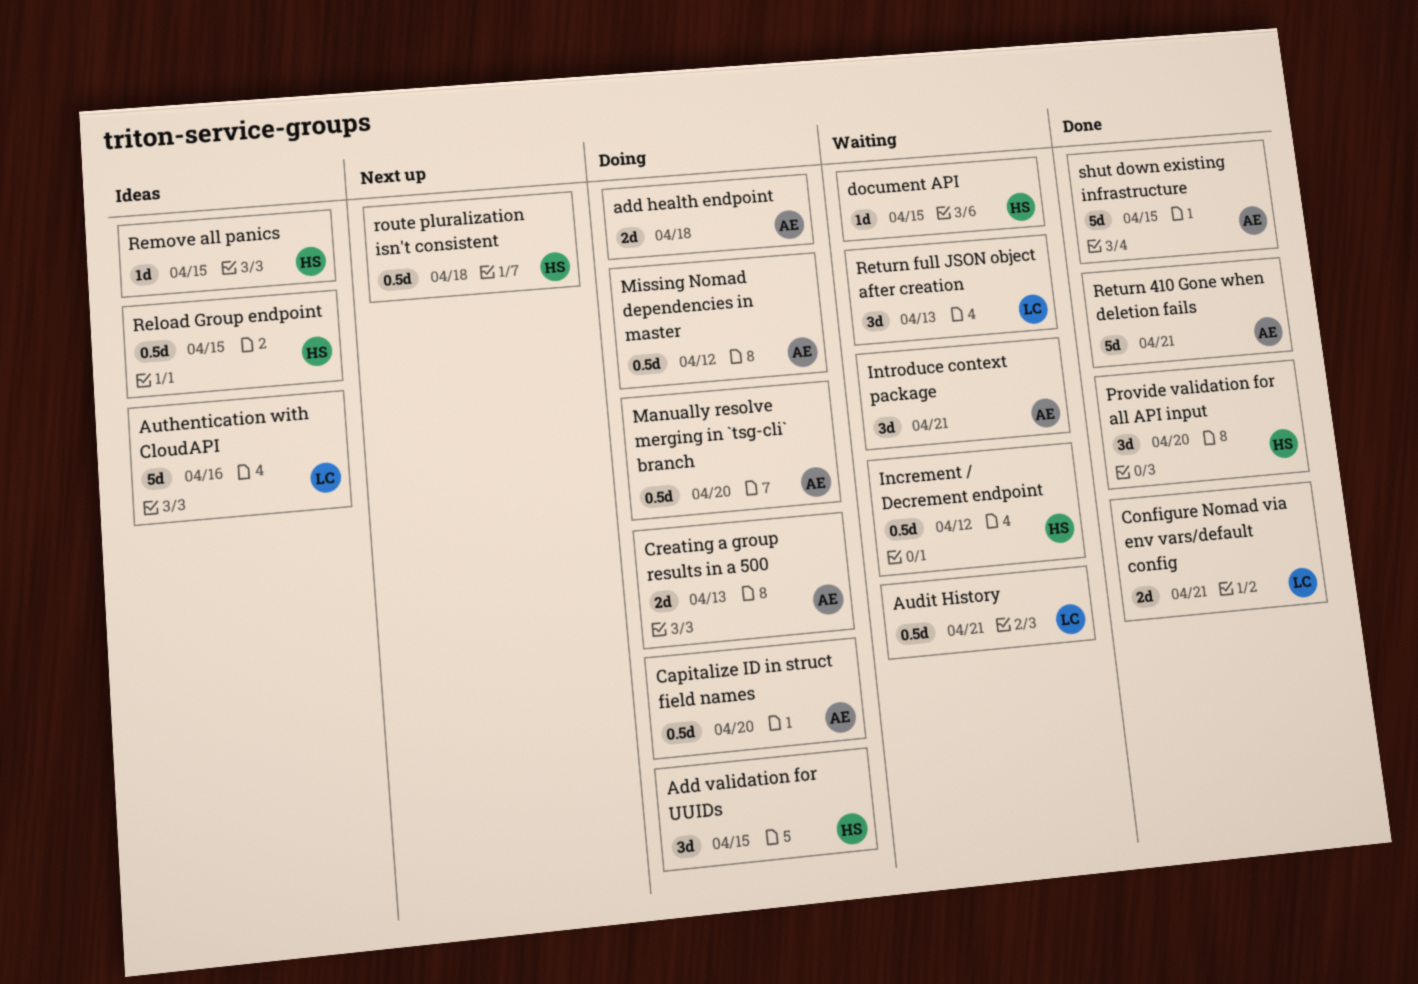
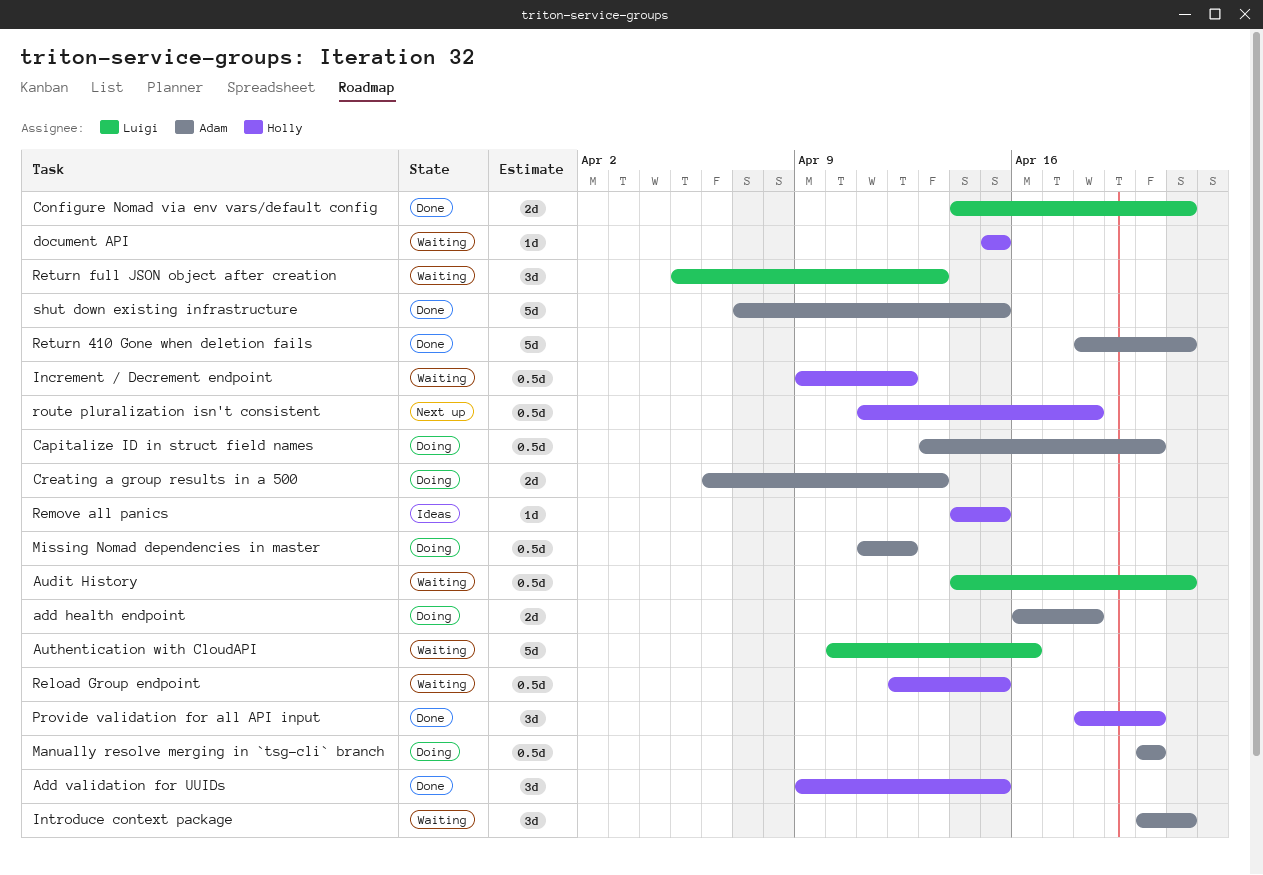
Add validation for UUIDs, status: Doing -> Done
Authentication with CloudAPI, status: Ideas -> Waiting
Reload Group endpoint, status: Ideas -> Waiting

